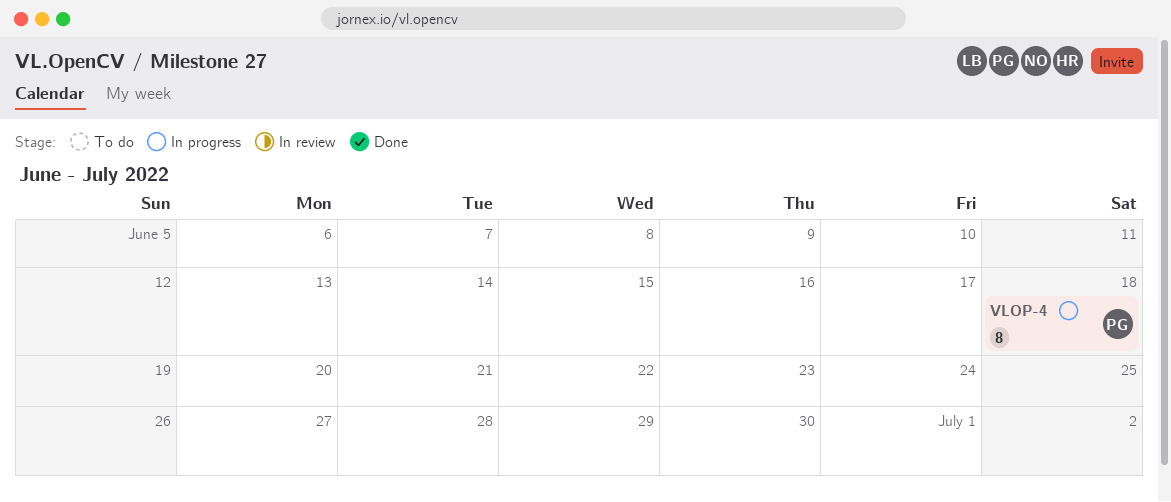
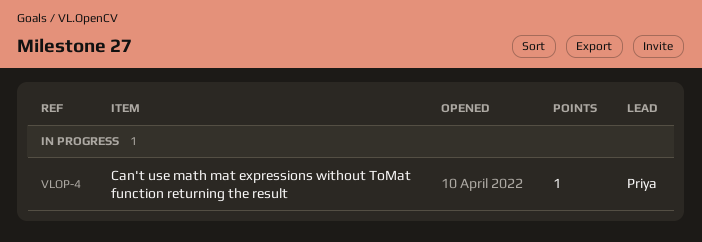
VLOP-4, estimate: 8 -> 1

